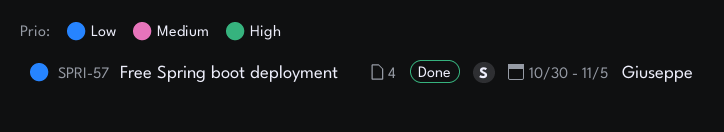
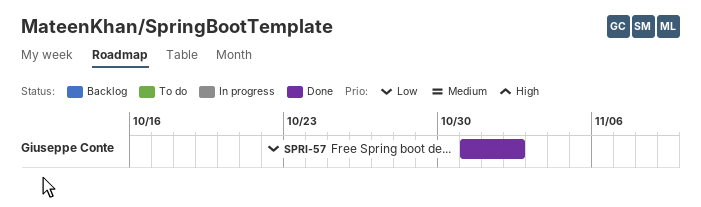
SPRI-57, start: Oct 30 -> Oct 31
SPRI-57, due: Nov 5 -> Nov 2

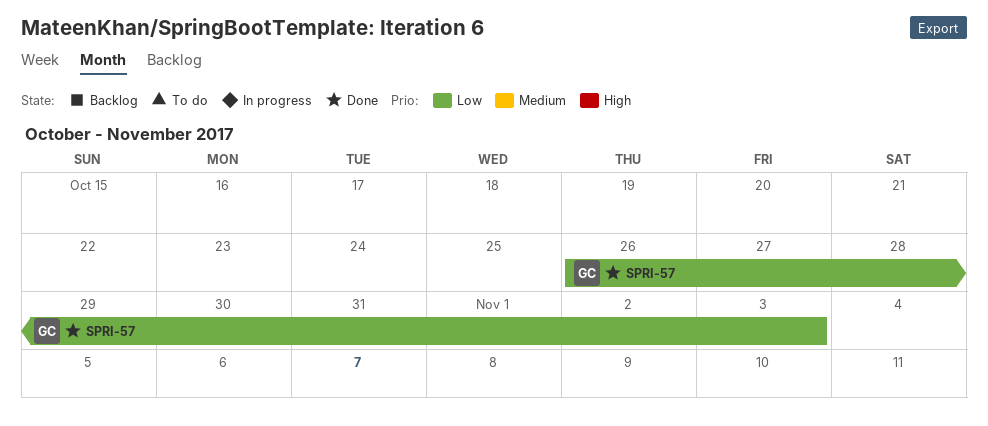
SPRI-57, start: Oct 31 -> Oct 26
SPRI-57, due: Nov 2 -> Nov 3

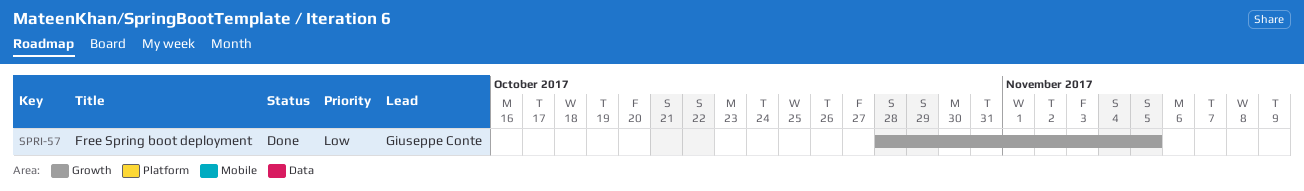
SPRI-57, start: Oct 26 -> Oct 28
SPRI-57, due: Nov 3 -> Nov 5

